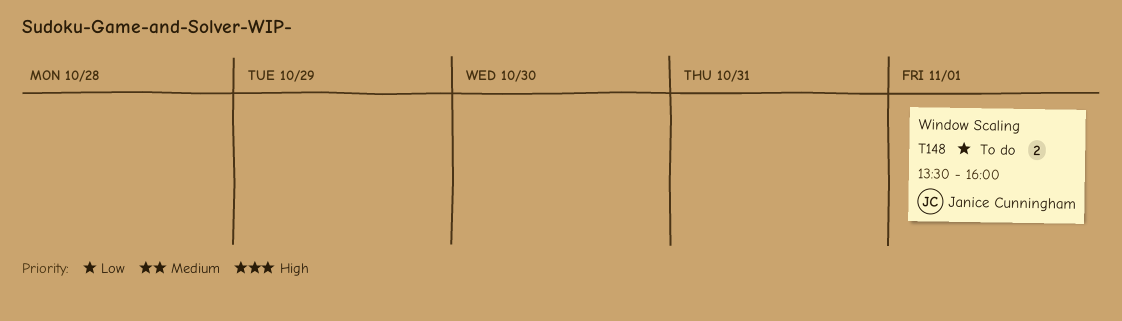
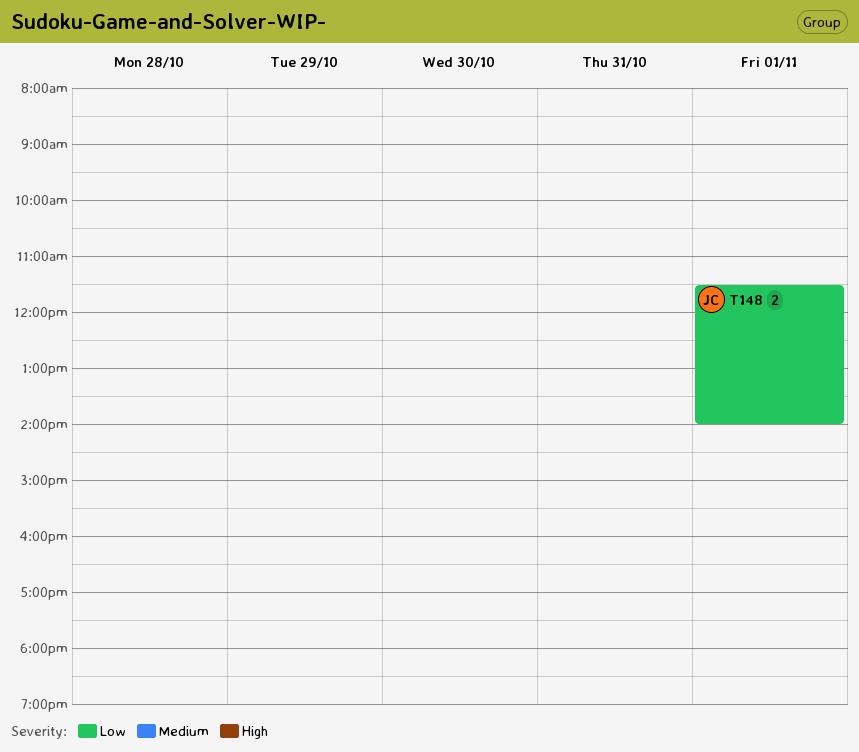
T148, begins: 13:30 -> 11:30
T148, ends: 16:00 -> 14:00

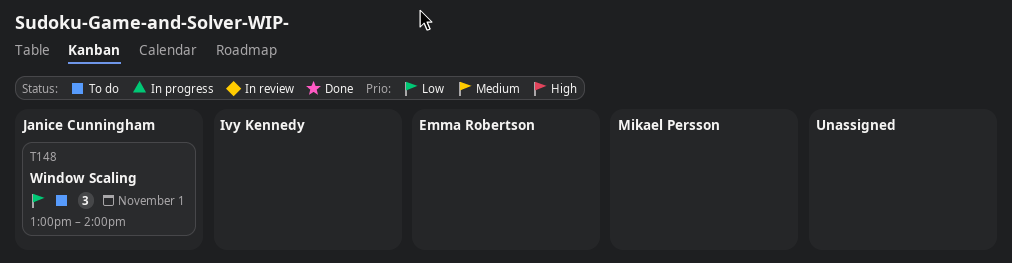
T148, estimate: 2 -> 3
T148, begins: 11:30 -> 13:00

